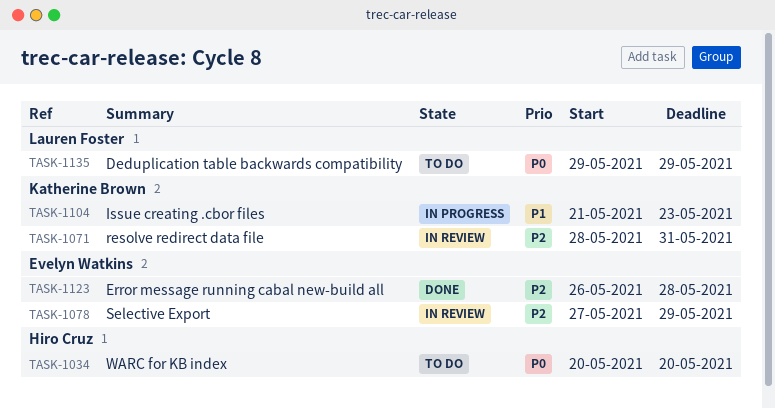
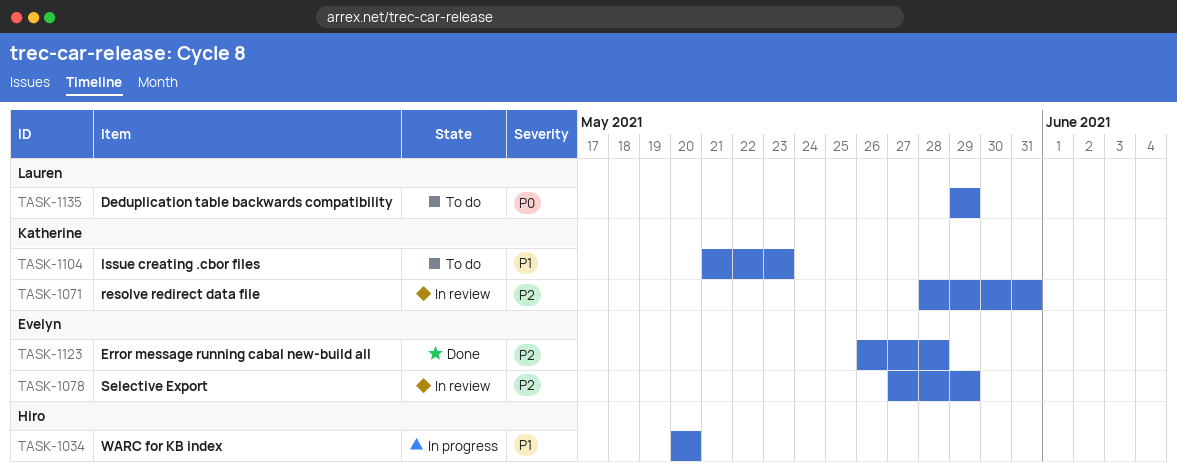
TASK-1034, status: To do -> In progress
TASK-1034, priority: P0 -> P1
TASK-1104, status: In progress -> To do

